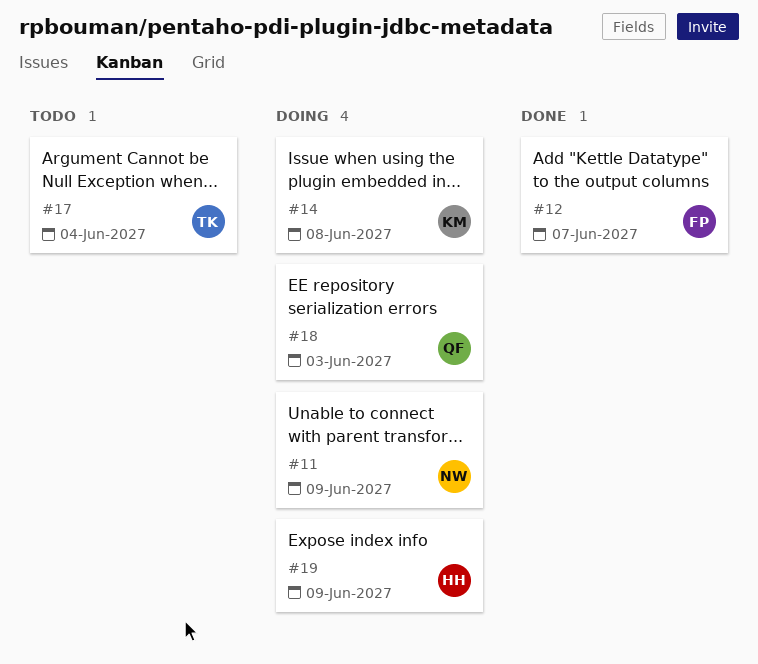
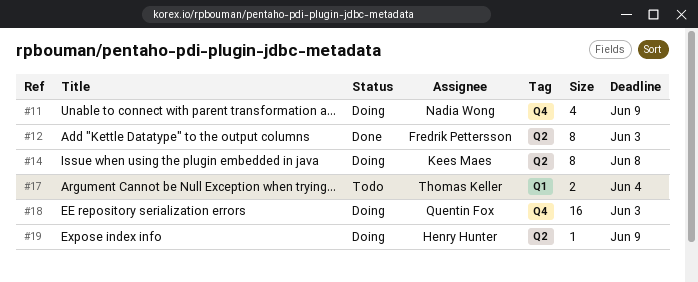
#12, due: Jun 7 -> Jun 3

